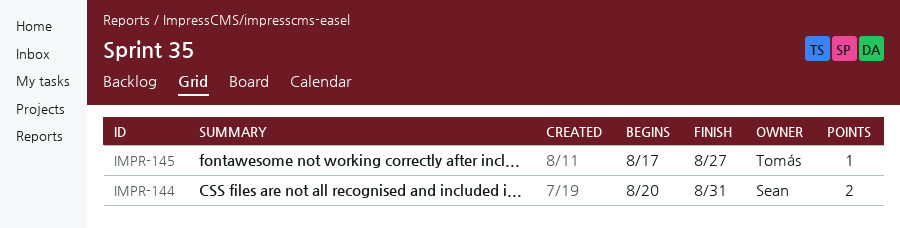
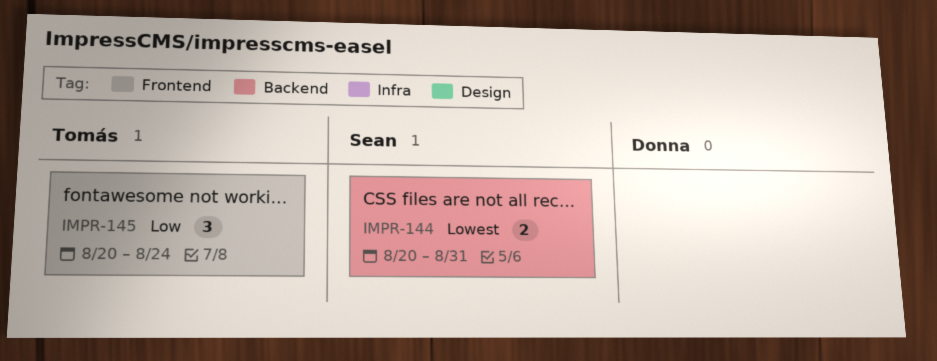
IMPR-145, estimate: 1 -> 3
IMPR-145, start: Aug 17 -> Aug 20
IMPR-145, due: Aug 27 -> Aug 24

